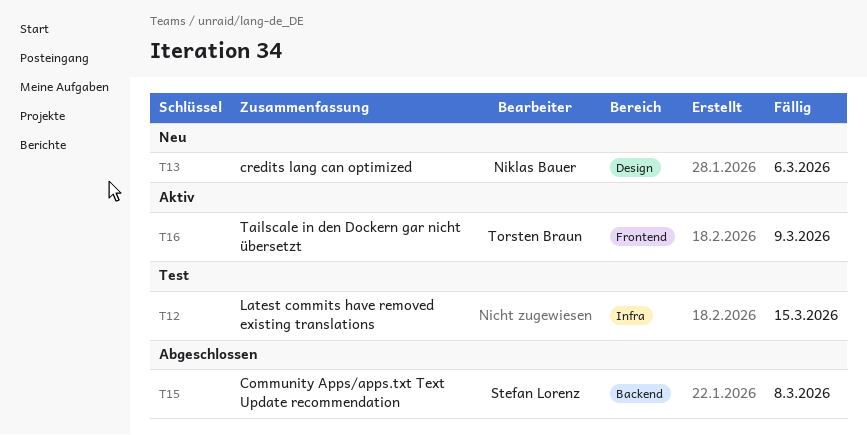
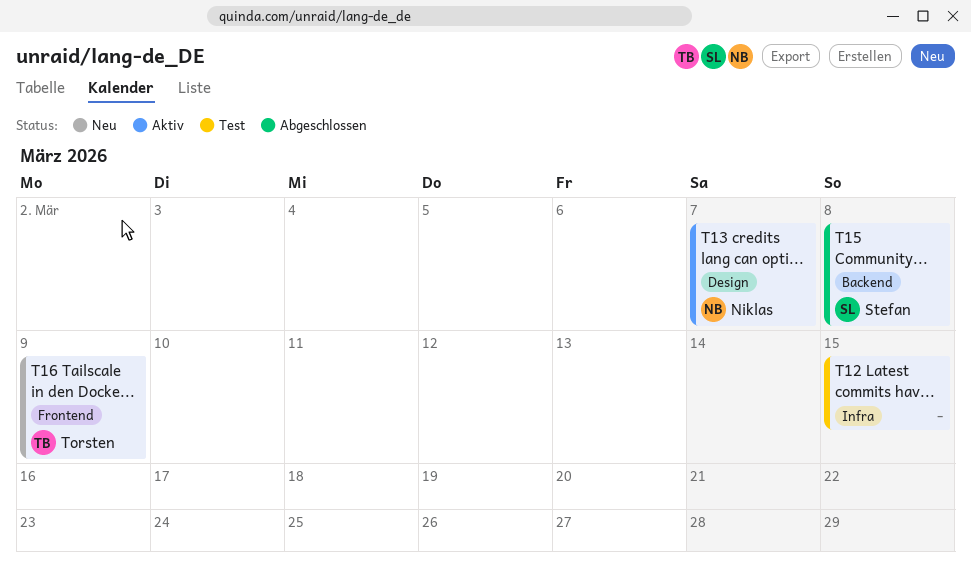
T13, status: Neu -> Aktiv
T13, due: Mar 6 -> Mar 7
T16, status: Aktiv -> Neu

